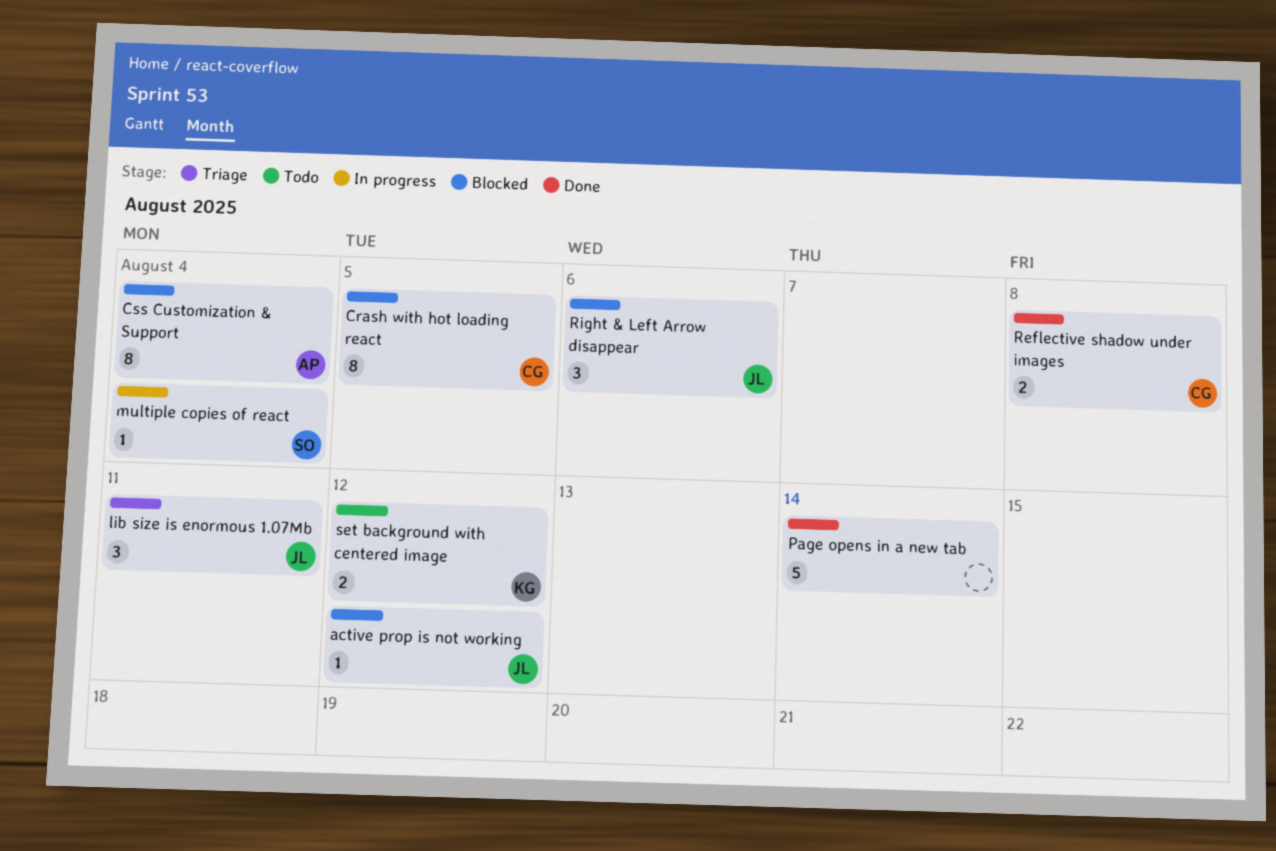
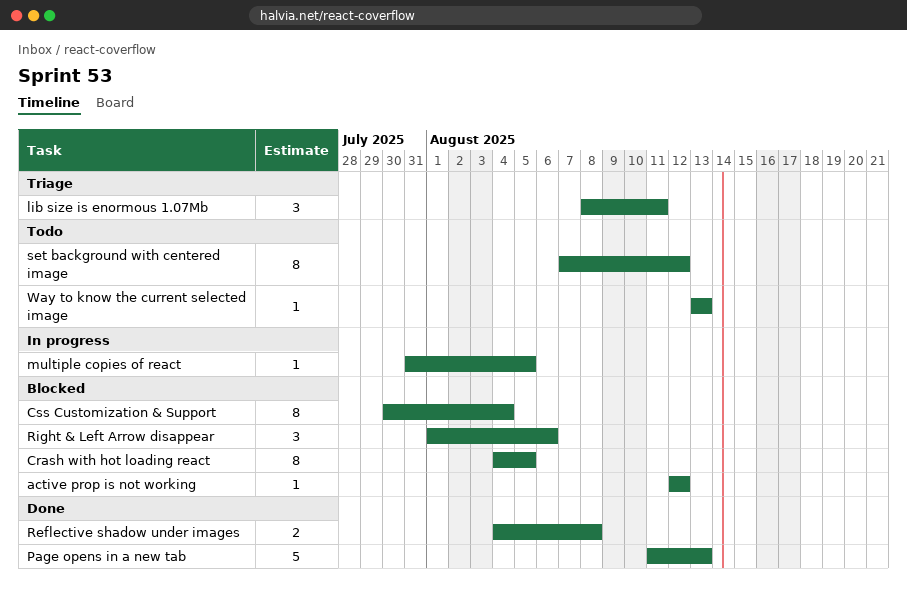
multiple copies of react, due: Aug 4 -> Aug 5
Page opens in a new tab, due: Aug 14 -> Aug 13
set background with centered image, estimate: 2 -> 8
Way to know the current selected image: none -> present

